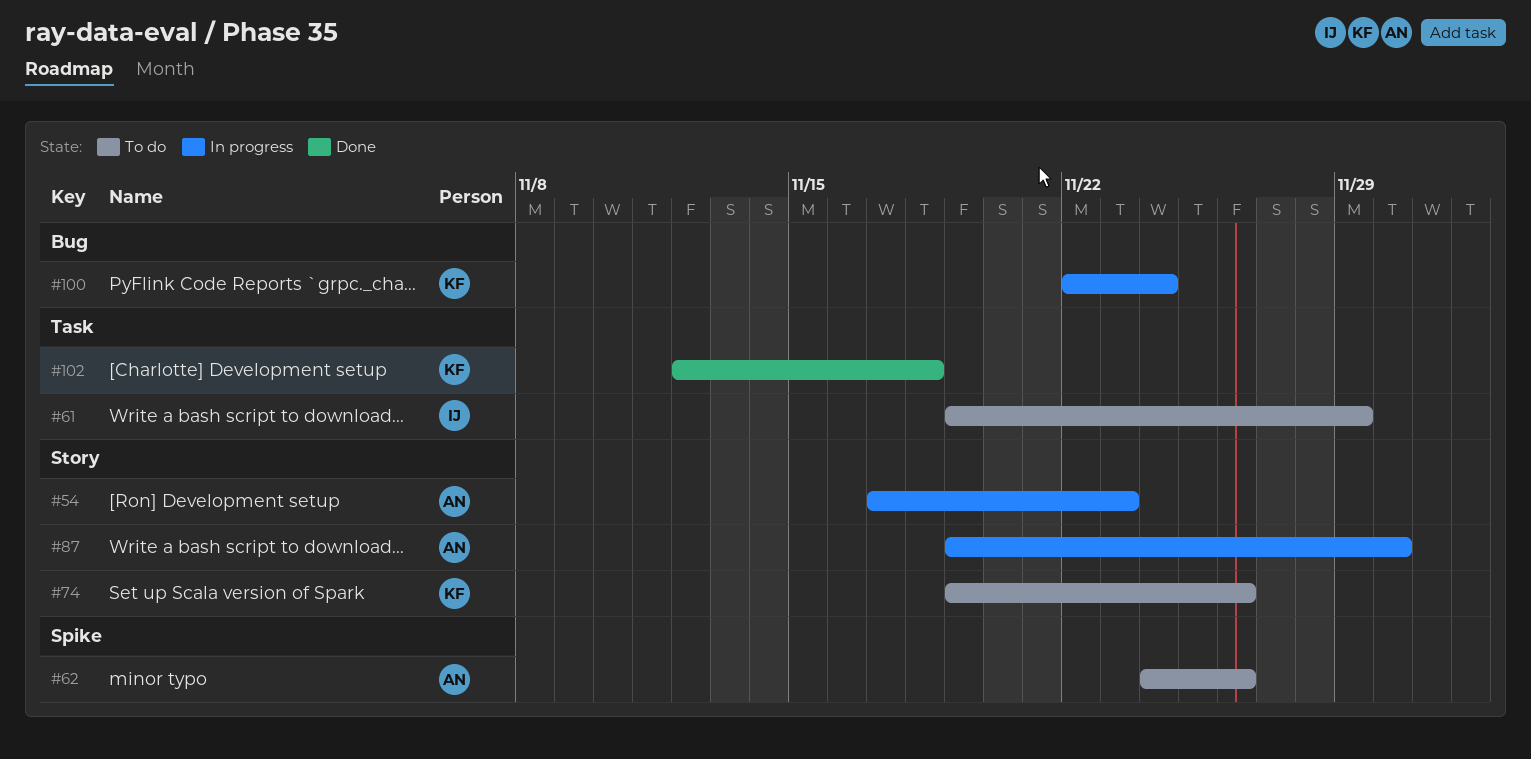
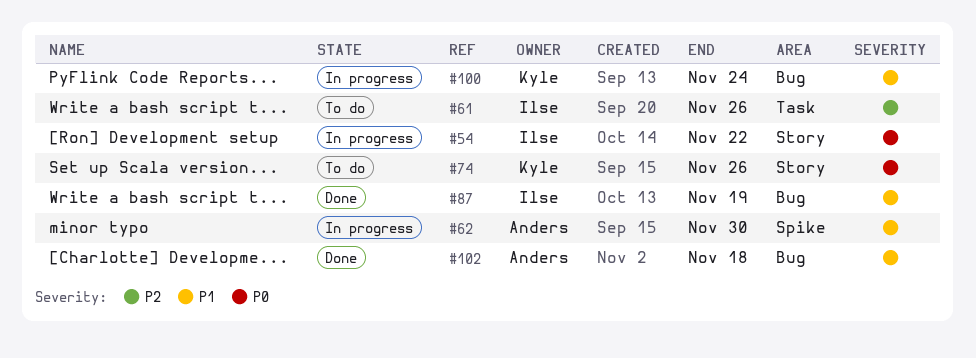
#54, owner: Anders -> Ilse
#54, due: Nov 23 -> Nov 22
#61, due: Nov 29 -> Nov 26
#62, status: To do -> In progress
#62, due: Nov 26 -> Nov 30
#87, status: In progress -> Done
#87, owner: Anders -> Ilse
#87, label: Story -> Bug
#87, due: Nov 30 -> Nov 19
#102, owner: Kyle -> Anders
#102, label: Task -> Bug

